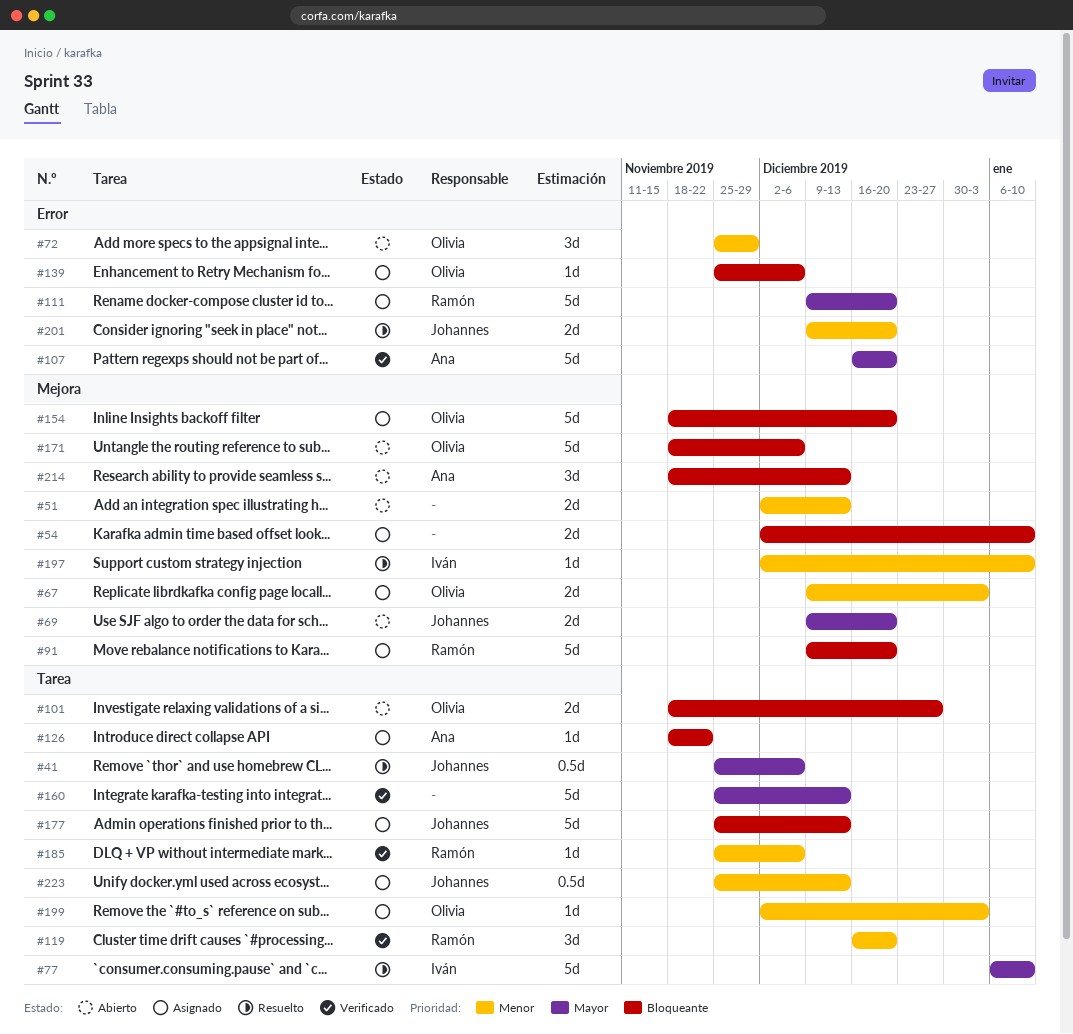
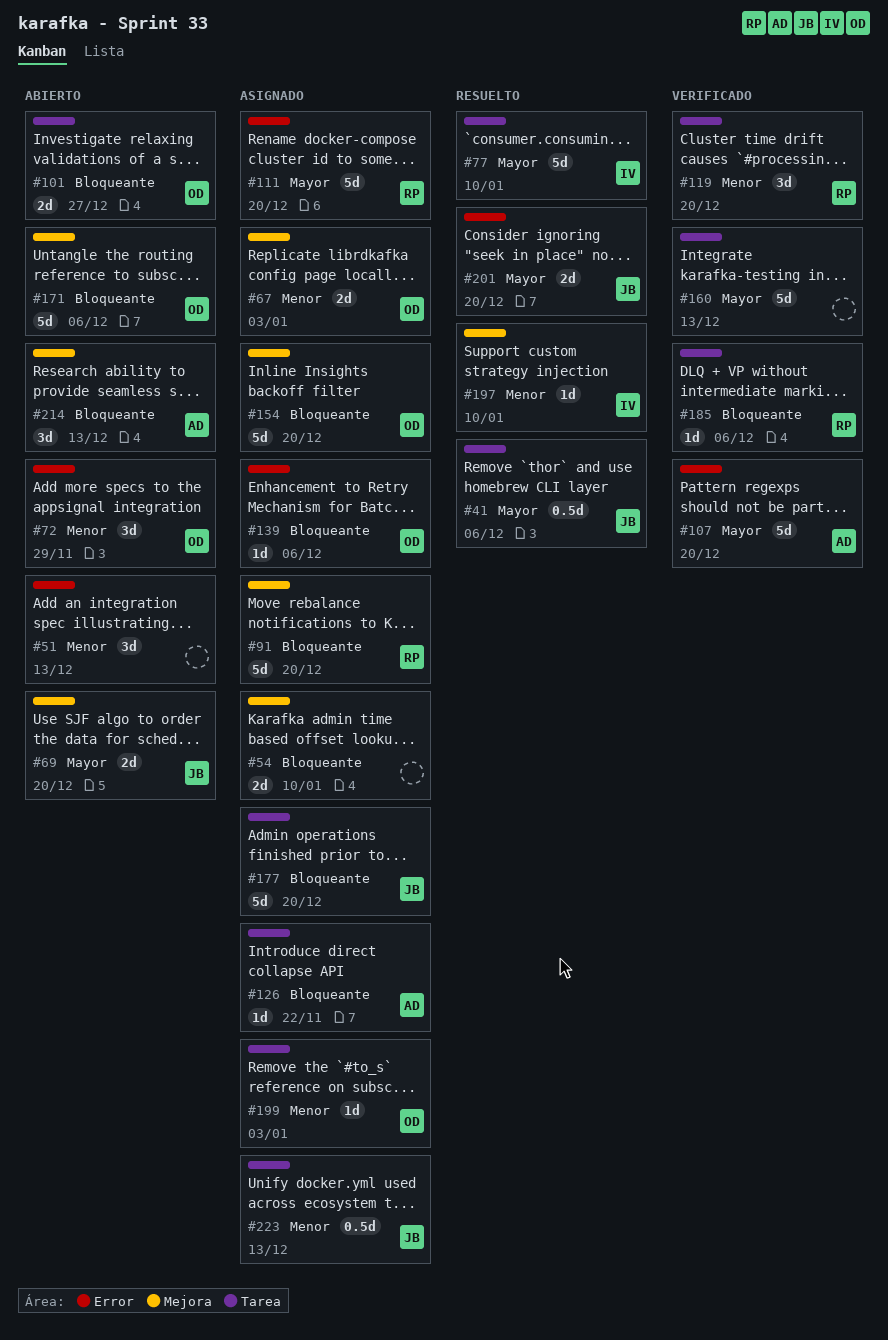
#51, label: Mejora -> Error
#51, estimate: 2d -> 3d
#177, due: Dec 13 -> Dec 20
#185, priority: Menor -> Bloqueante
#201, priority: Menor -> Mayor

